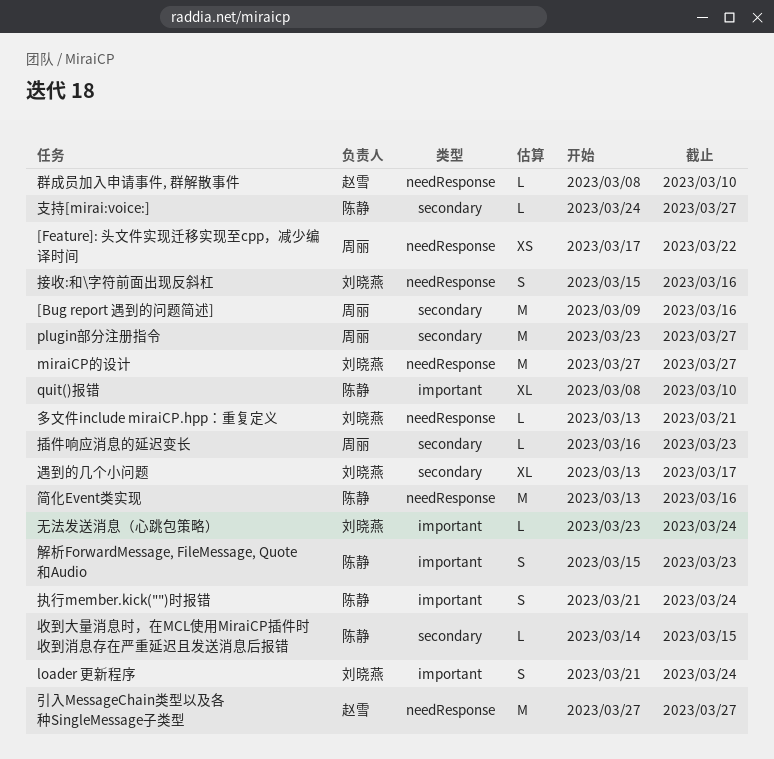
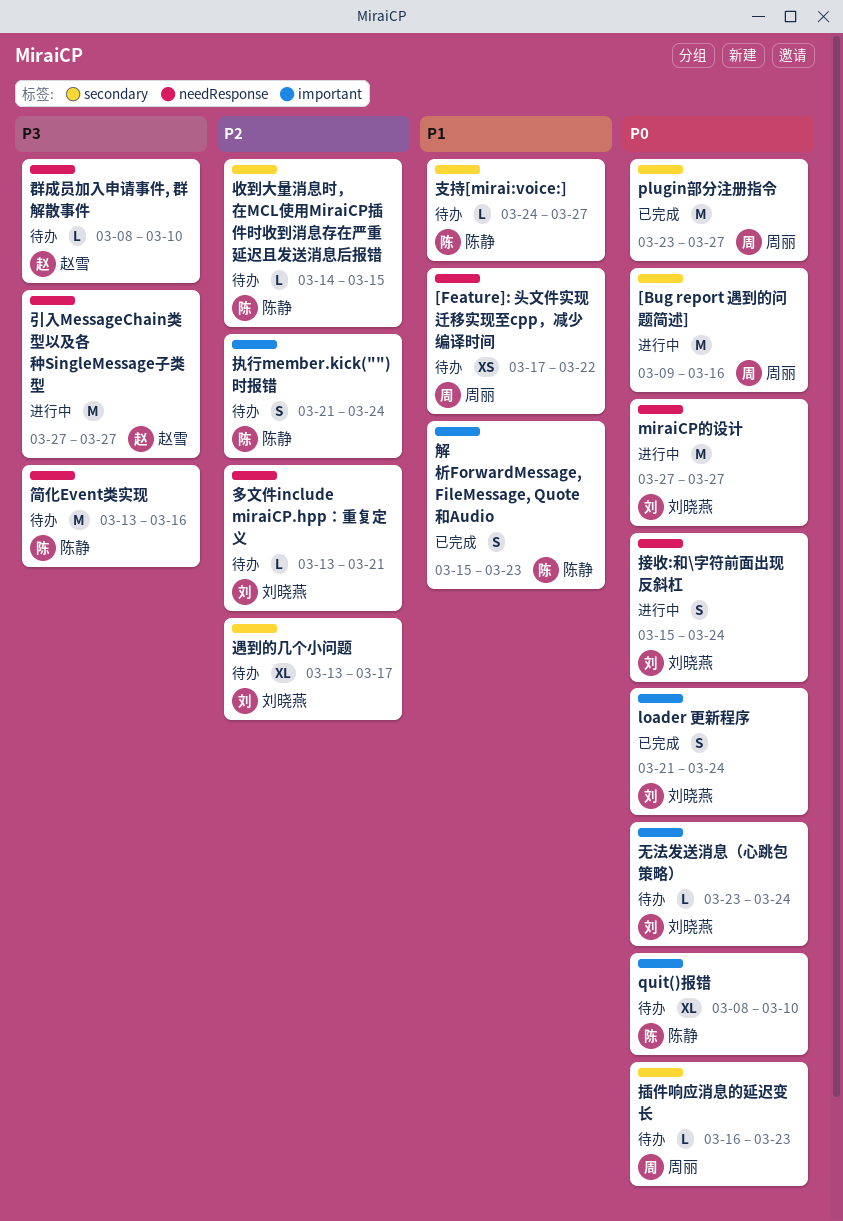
接收:和\字符前面出现反斜杠, due: Mar 16 -> Mar 24

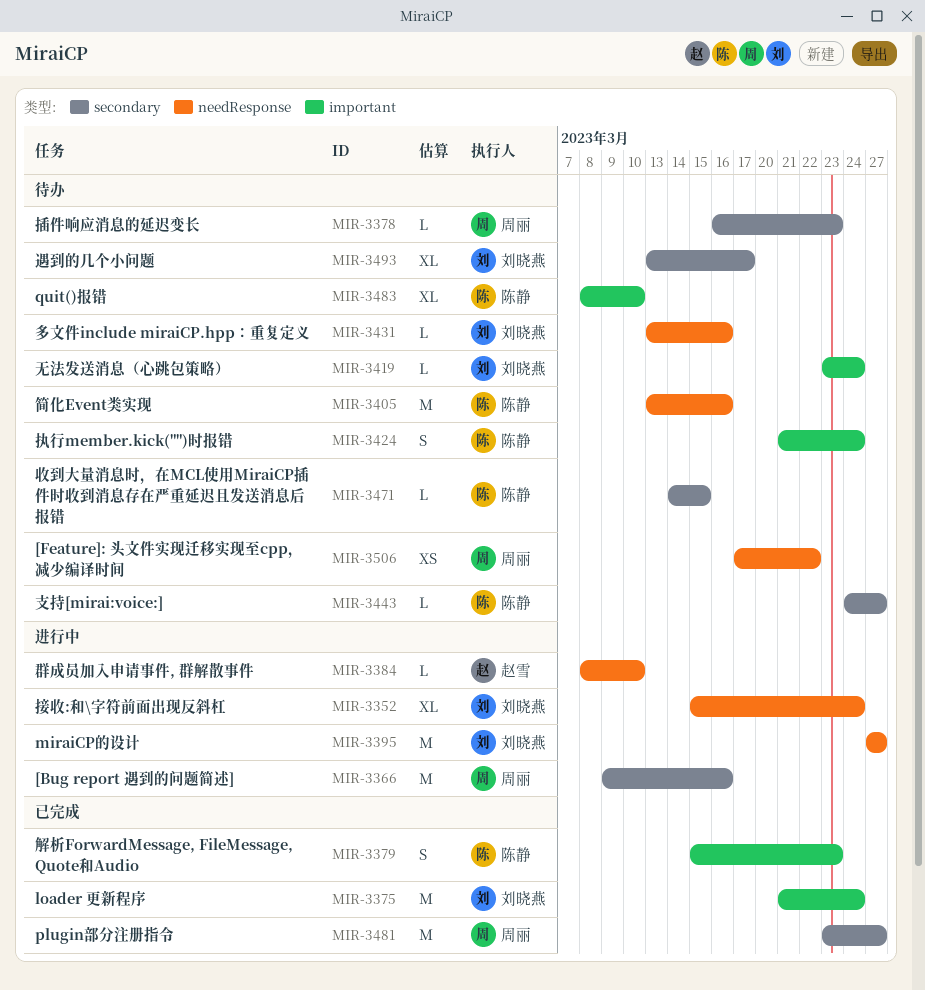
loader 更新程序, estimate: S -> M
多文件include miraiCP.hpp：重复定义, due: Mar 21 -> Mar 16
引入MessageChain类型以及各种SingleMessage子类型: present -> none
接收:和\字符前面出现反斜杠, estimate: S -> XL
群成员加入申请事件, 群解散事件, status: 待办 -> 进行中

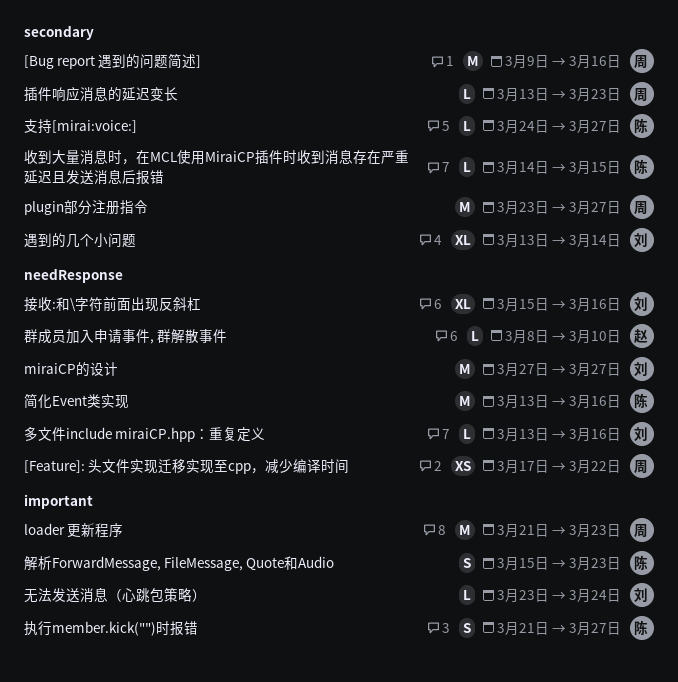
loader 更新程序, owner: 刘晓燕 -> 周丽
loader 更新程序, due: Mar 24 -> Mar 23
quit()报错: present -> none
执行member.kick("")时报错, due: Mar 24 -> Mar 27
接收:和\字符前面出现反斜杠, due: Mar 24 -> Mar 16
插件响应消息的延迟变长, start: Mar 16 -> Mar 13
遇到的几个小问题, due: Mar 17 -> Mar 14

